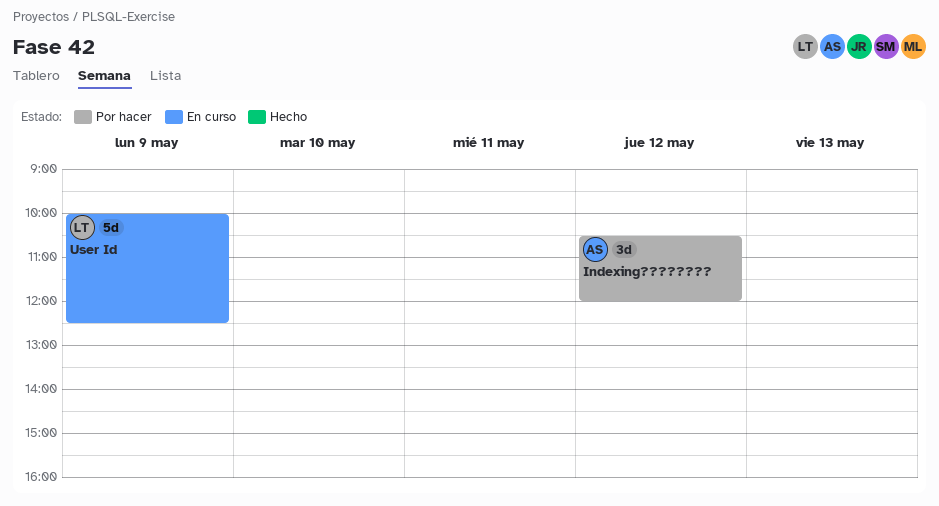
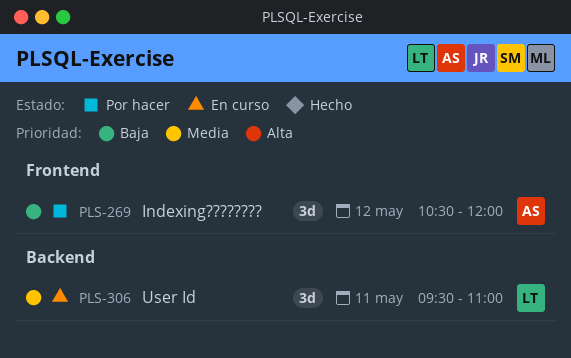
User Id, estimate: 5d -> 3d
User Id, day: May 9 -> May 11
User Id, begins: 10:00 -> 09:30
User Id, ends: 12:30 -> 11:00

